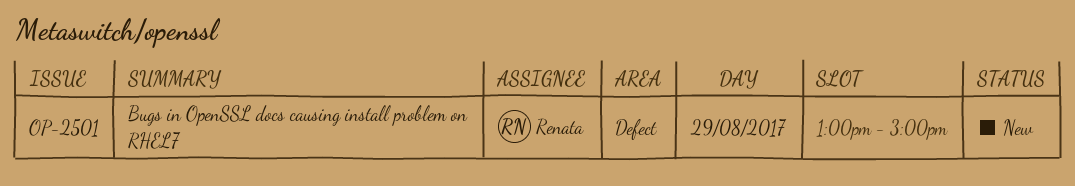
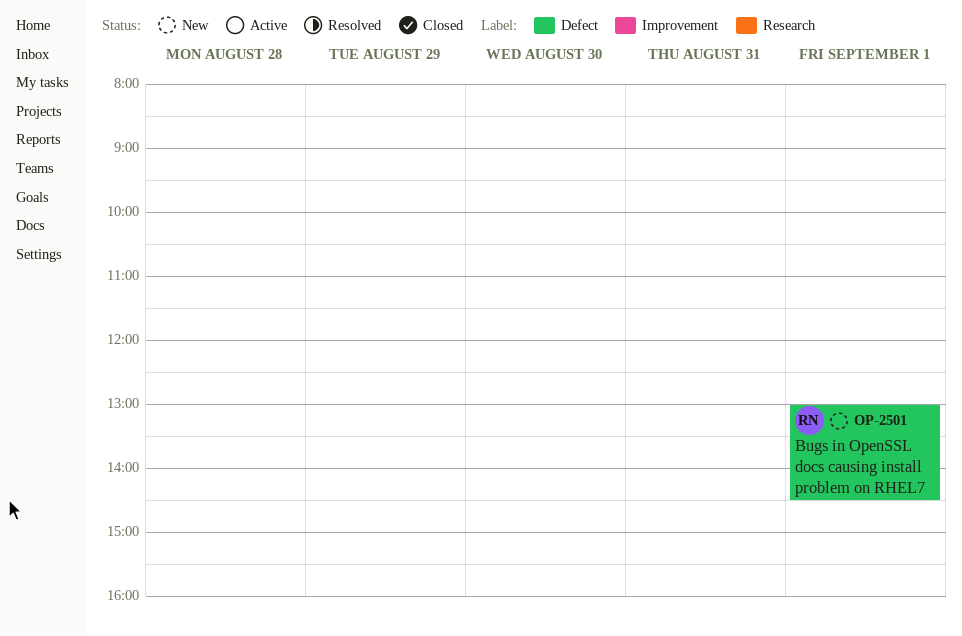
OP-2501, day: Aug 29 -> Sep 1
OP-2501, ends: 15:00 -> 14:30

